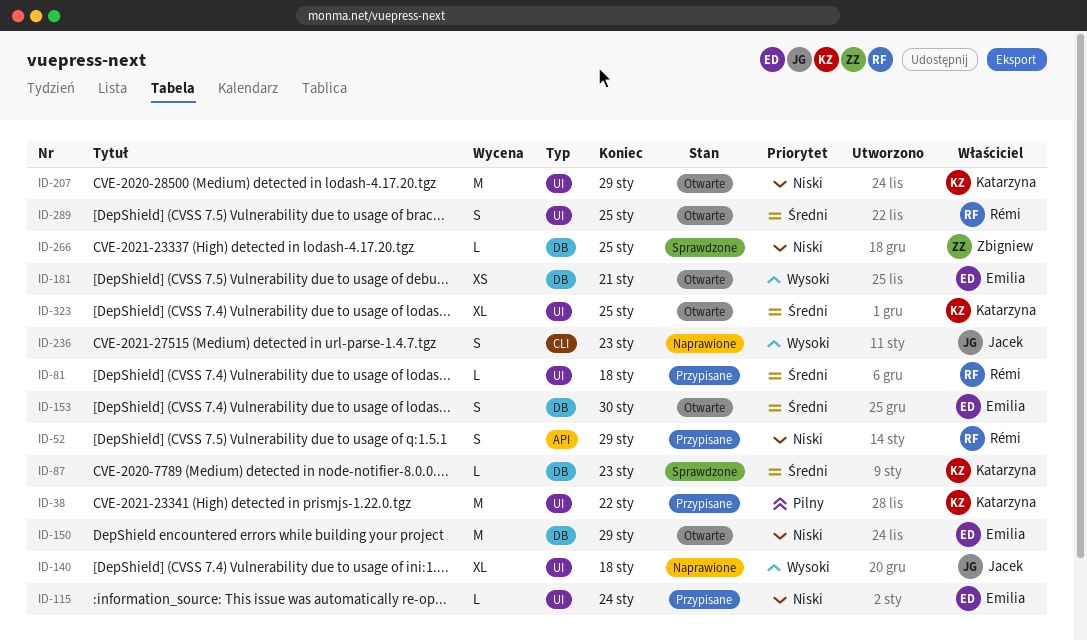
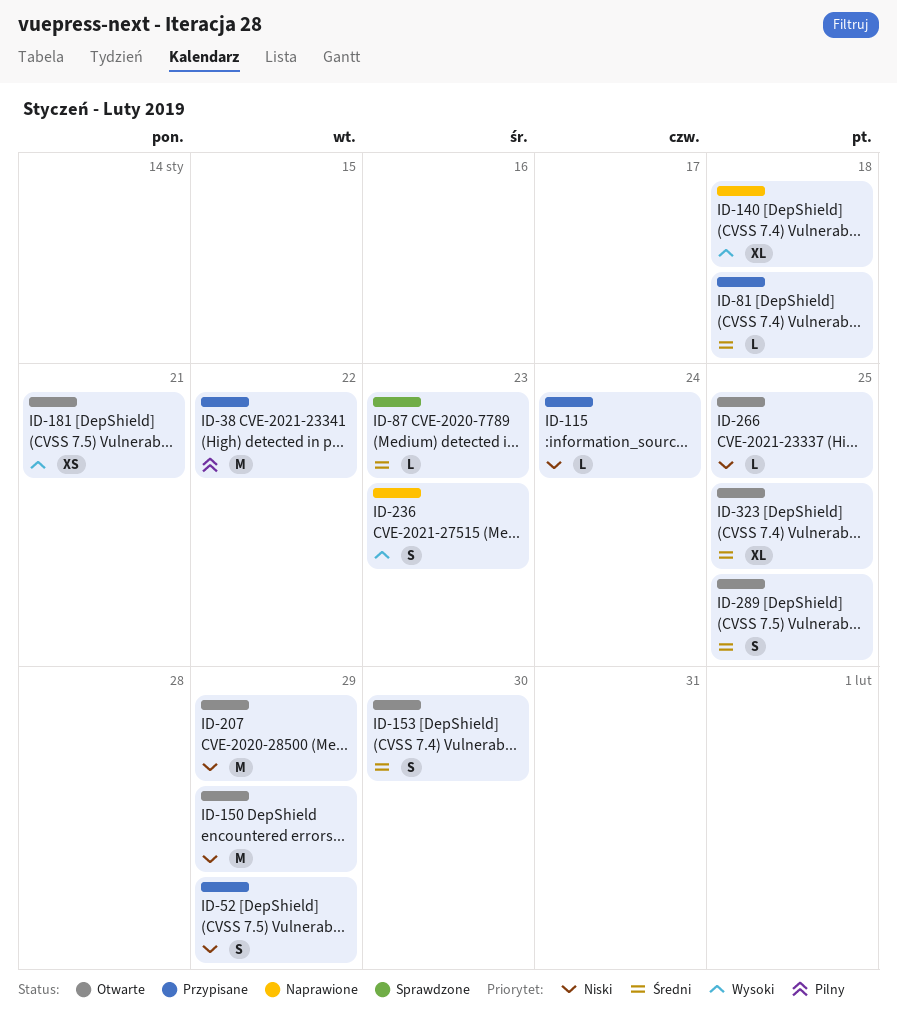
ID-266, status: Sprawdzone -> Otwarte

